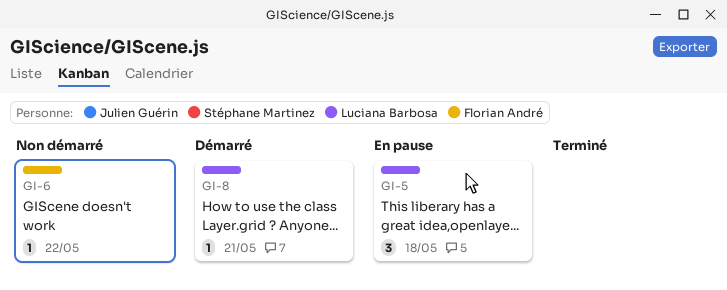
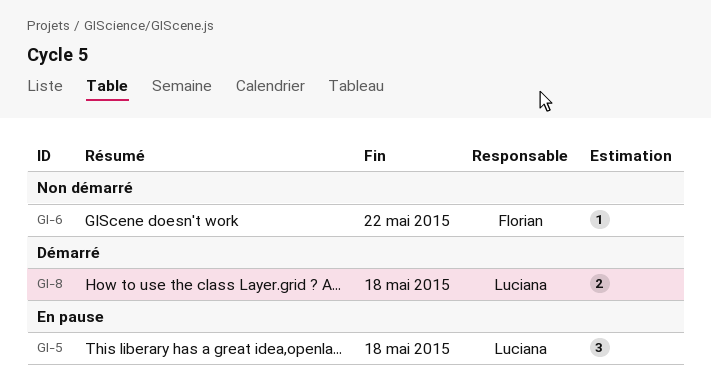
GI-8, estimate: 1 -> 2
GI-8, due: May 21 -> May 18

